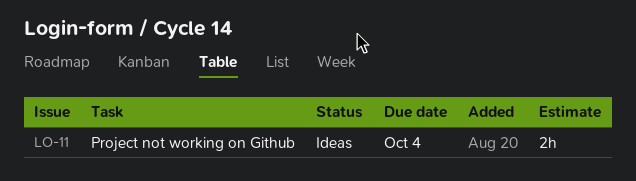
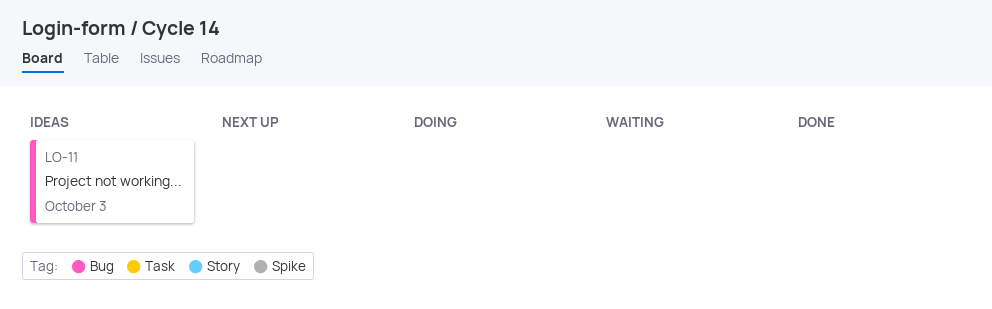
LO-11, due: Oct 4 -> Oct 3

